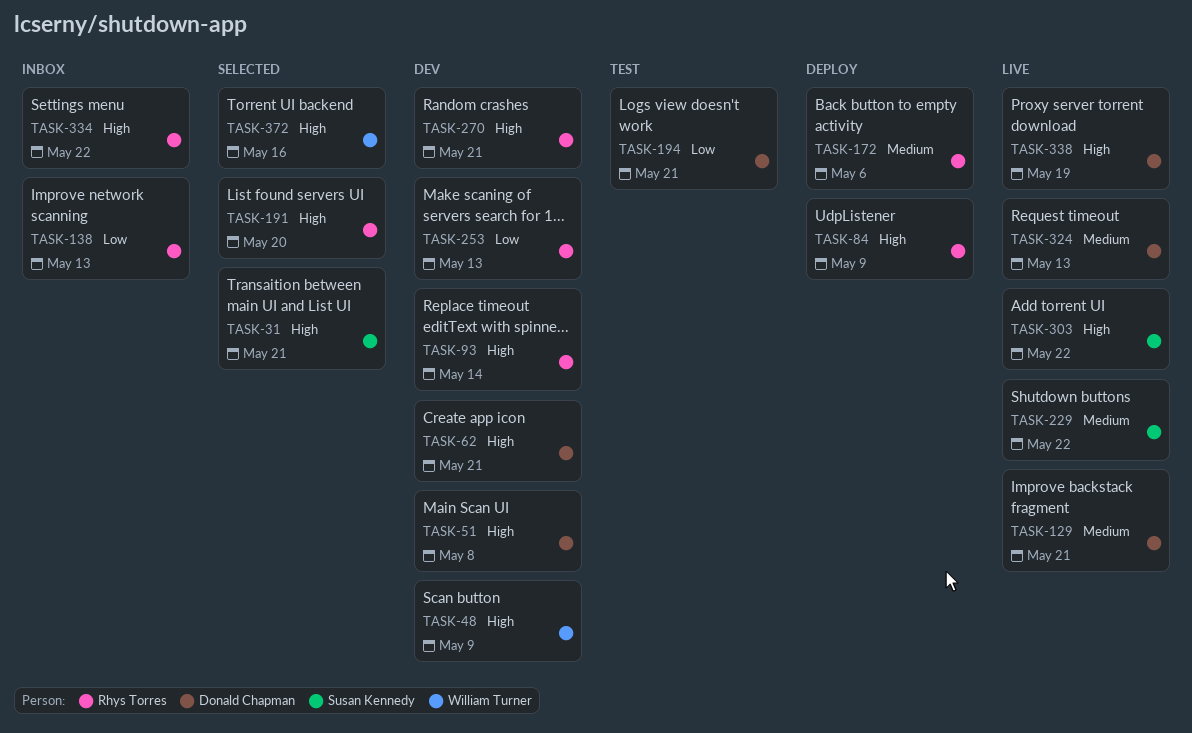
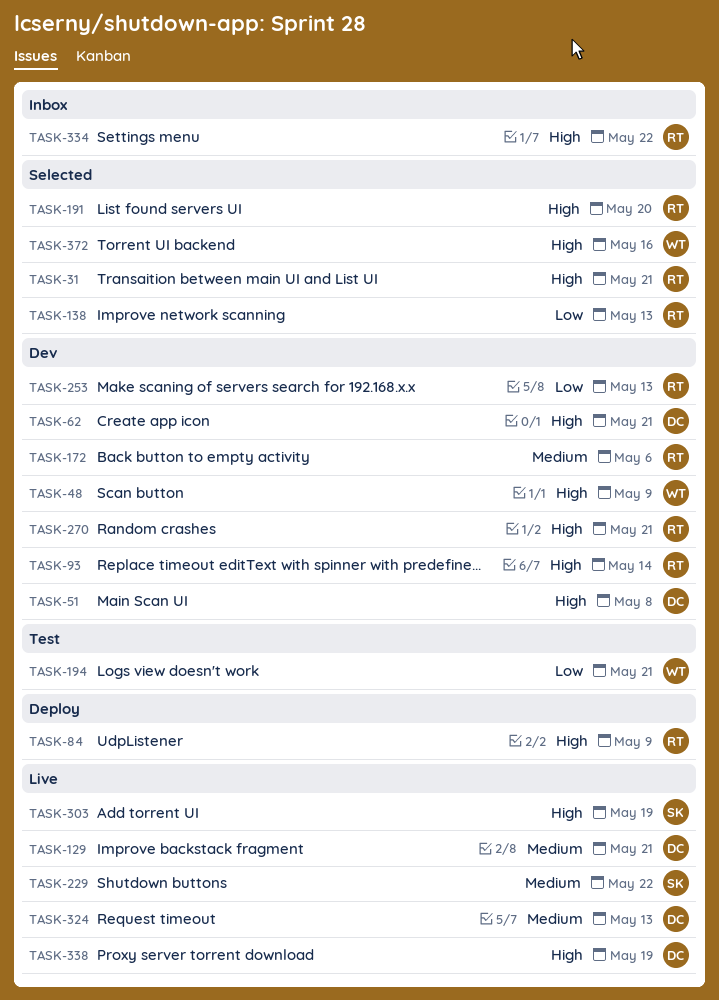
TASK-31, owner: Susan Kennedy -> Rhys Torres
TASK-138, status: Inbox -> Selected
TASK-172, status: Deploy -> Dev
TASK-194, owner: Donald Chapman -> William Turner
TASK-303, due: May 22 -> May 19

